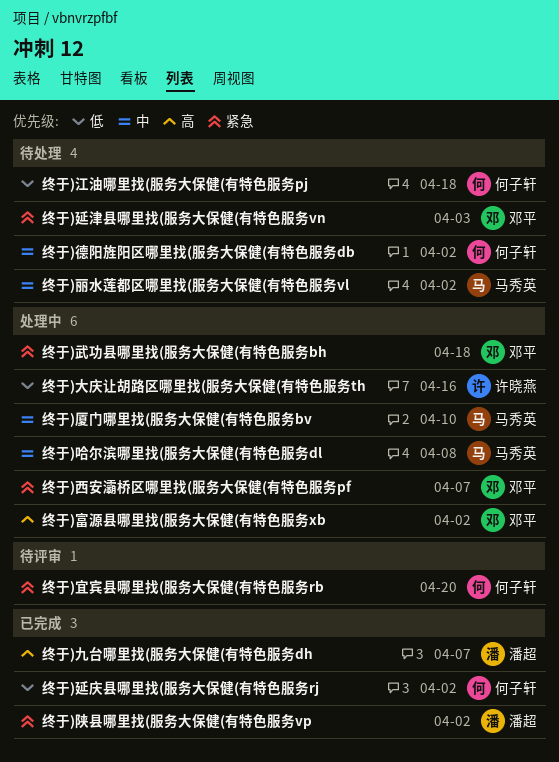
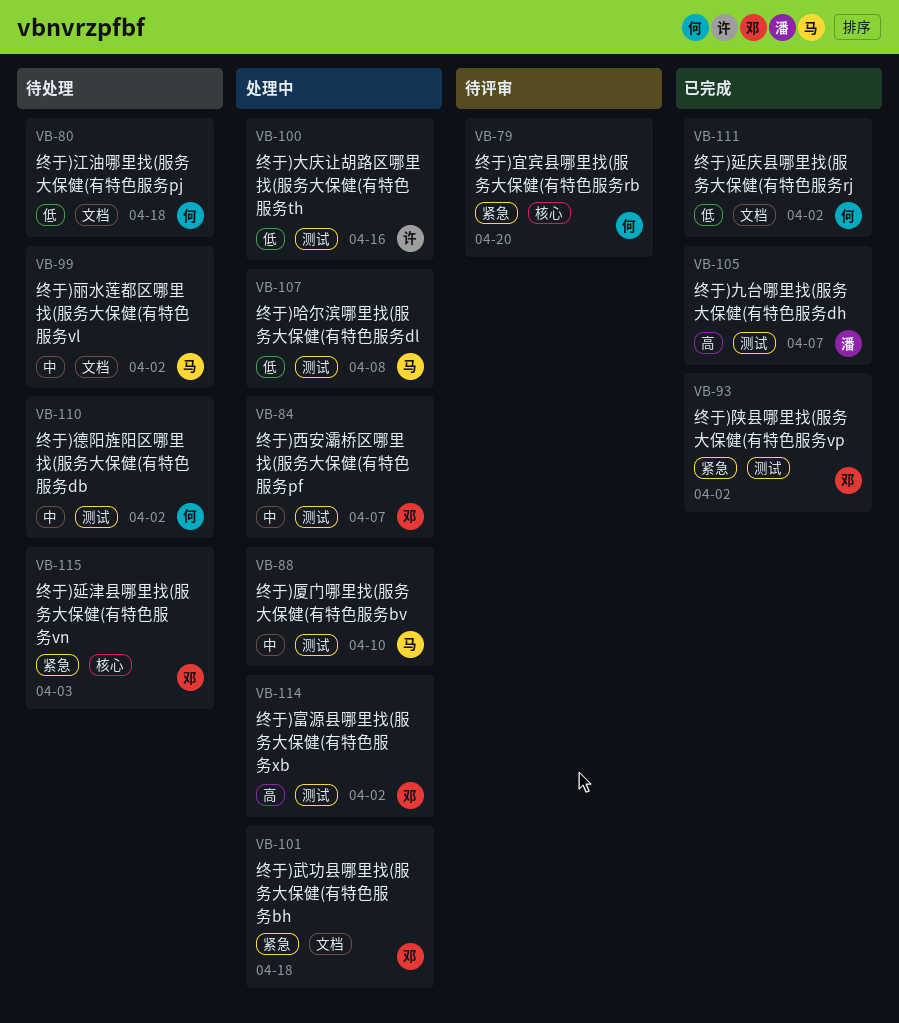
终于)哈尔滨哪里找(服务大保健(有特色服务dl, priority: 中 -> 低
终于)西安灞桥区哪里找(服务大保健(有特色服务pf, priority: 紧急 -> 中
终于)陕县哪里找(服务大保健(有特色服务vp, owner: 潘超 -> 邓平

